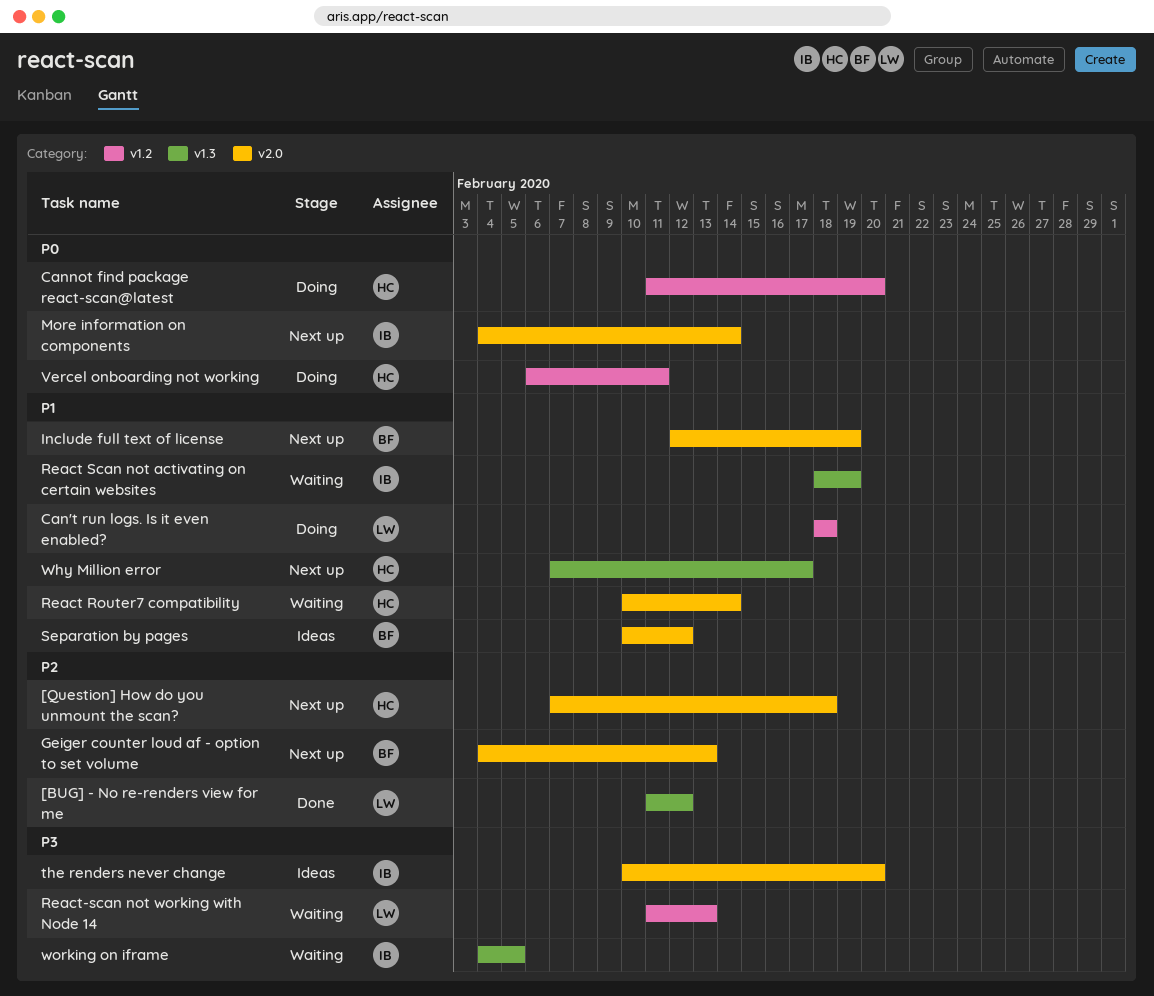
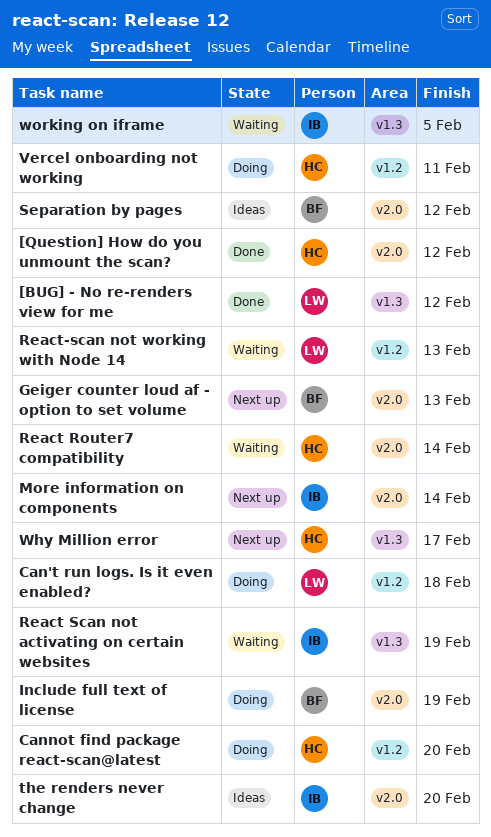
[Question] How do you unmount the scan?, status: Next up -> Done
[Question] How do you unmount the scan?, due: Feb 18 -> Feb 12
Include full text of license, status: Next up -> Doing

